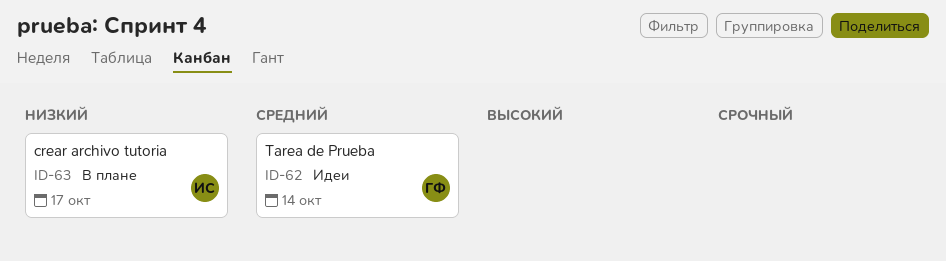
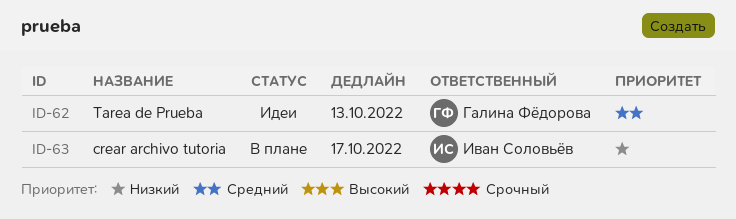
ID-62, due: Oct 14 -> Oct 13

